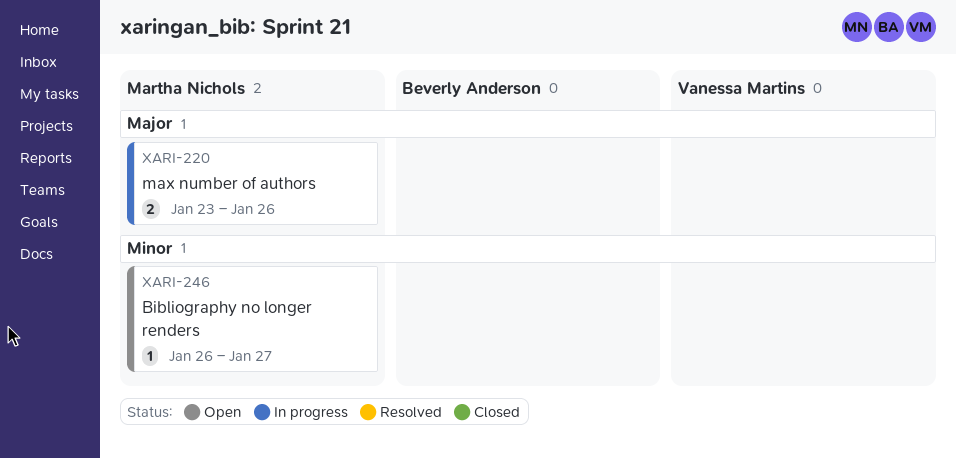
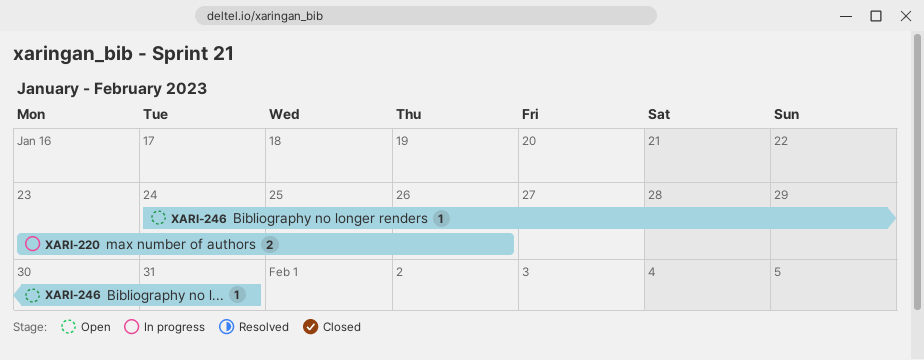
XARI-246, start: Jan 26 -> Jan 24
XARI-246, due: Jan 27 -> Jan 31

